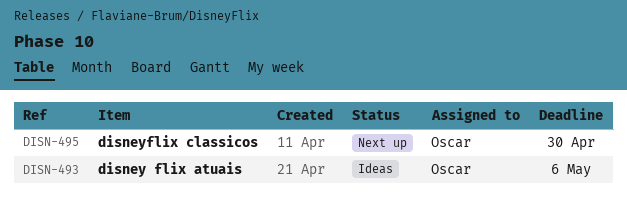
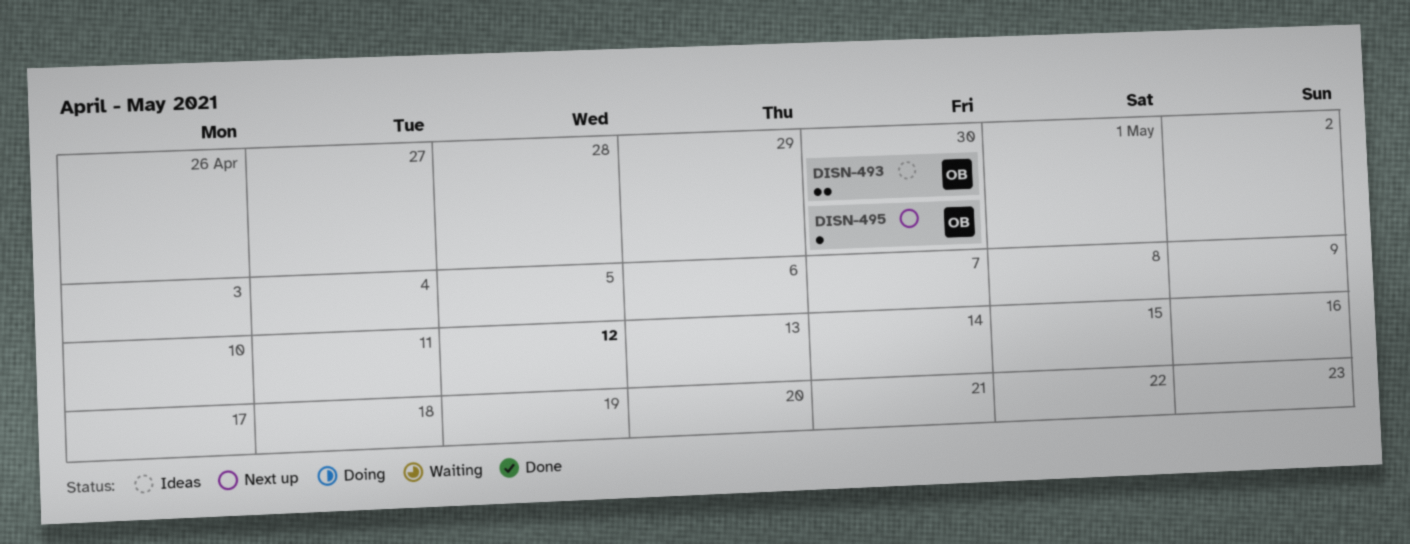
DISN-493, due: May 6 -> Apr 30

